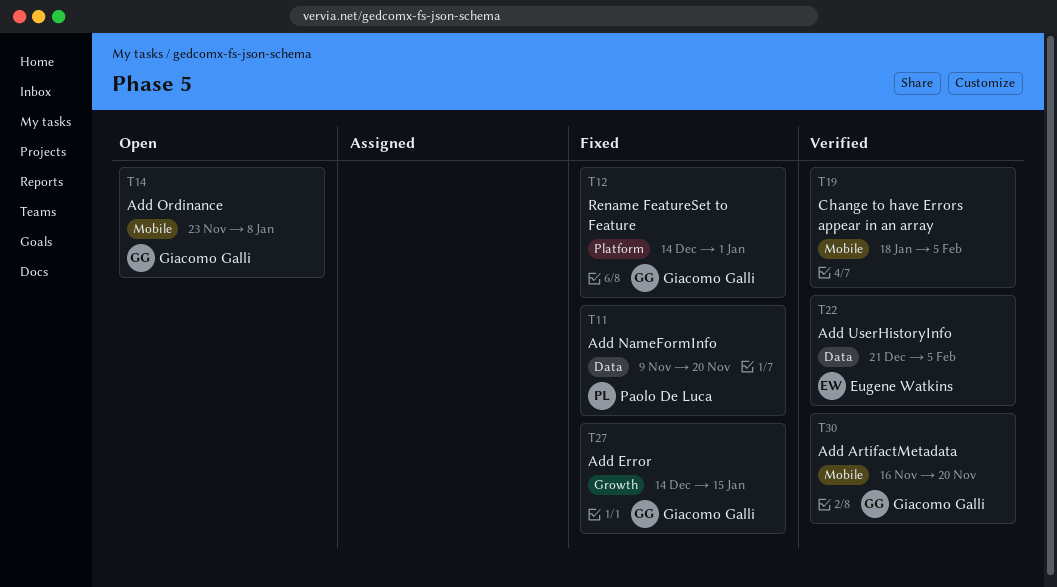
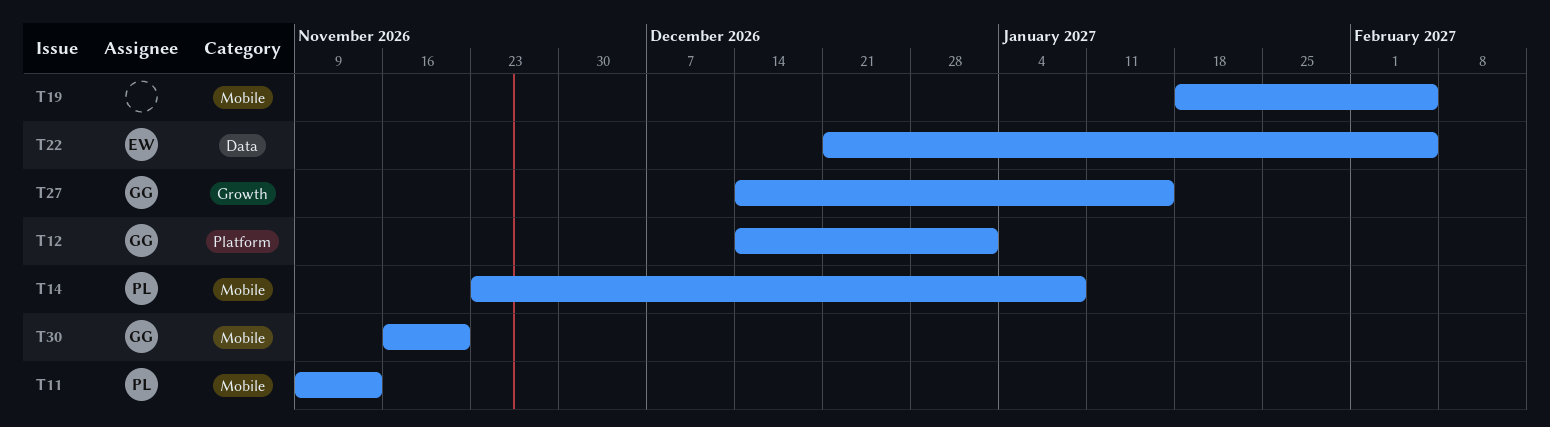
T11, label: Data -> Mobile
T11, due: Nov 20 -> Nov 13
T14, owner: Giacomo Galli -> Paolo De Luca

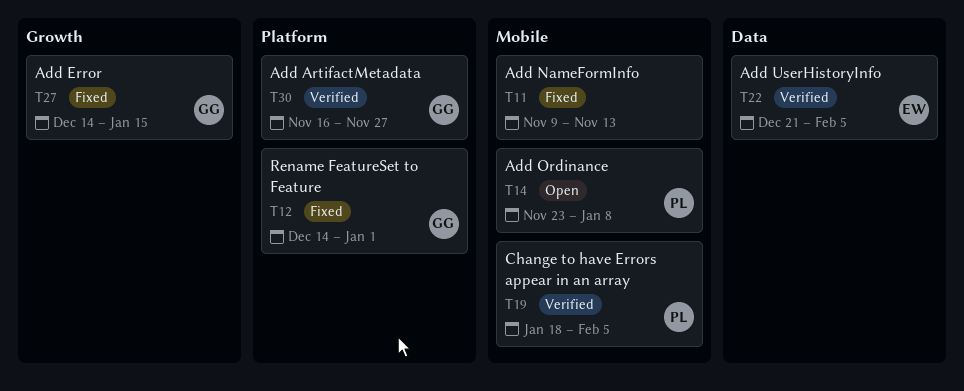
T11, owner: PL -> none
T19, owner: none -> PL
T30, label: Mobile -> Platform
T30, due: Nov 20 -> Nov 27

